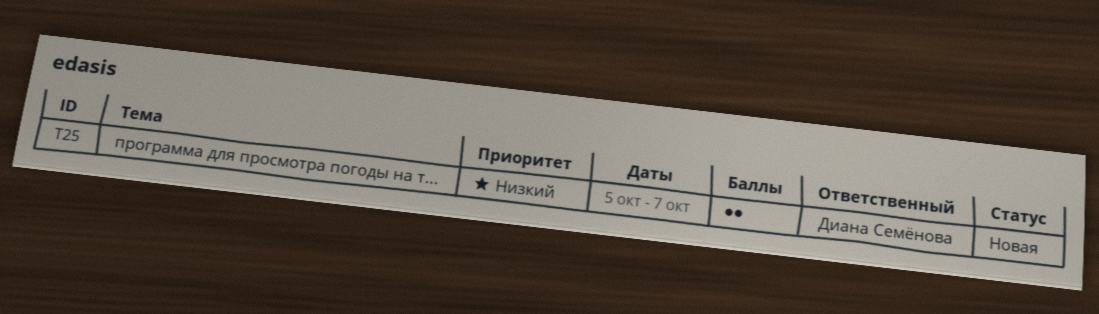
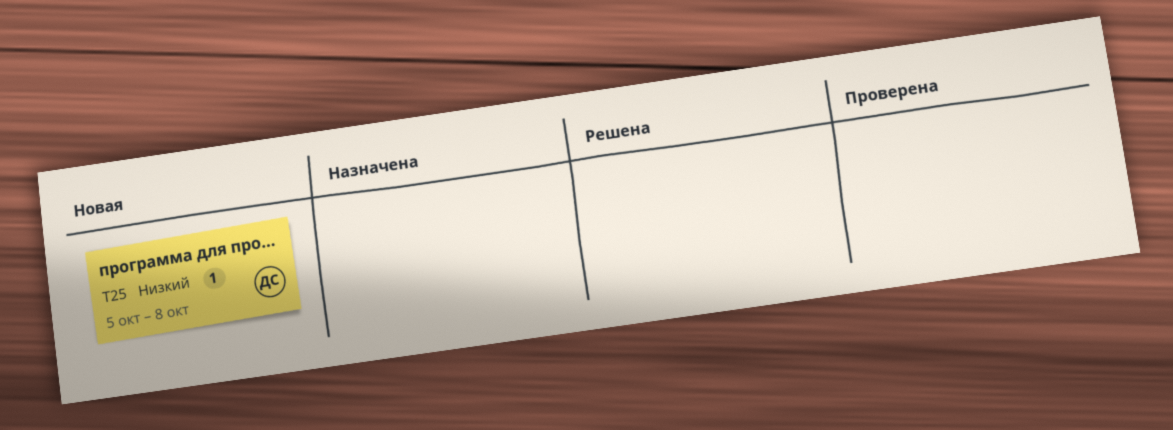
T25, estimate: 2 -> 1
T25, due: Oct 7 -> Oct 8

